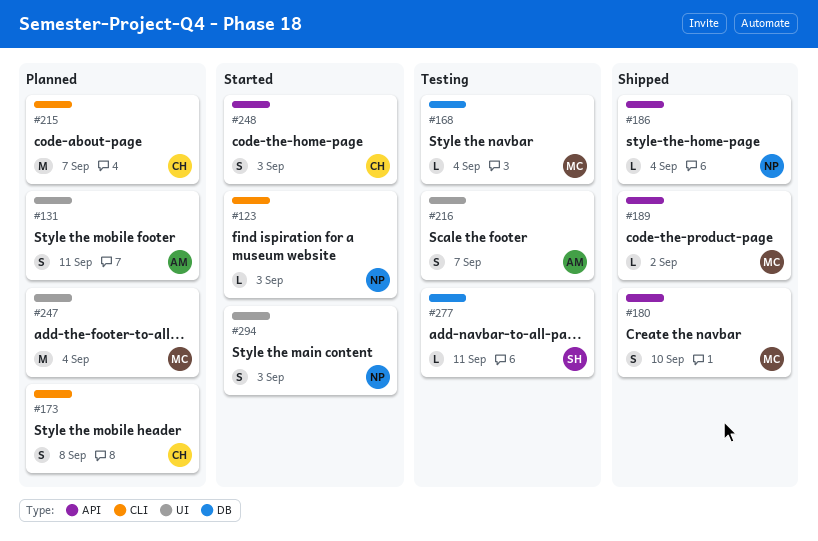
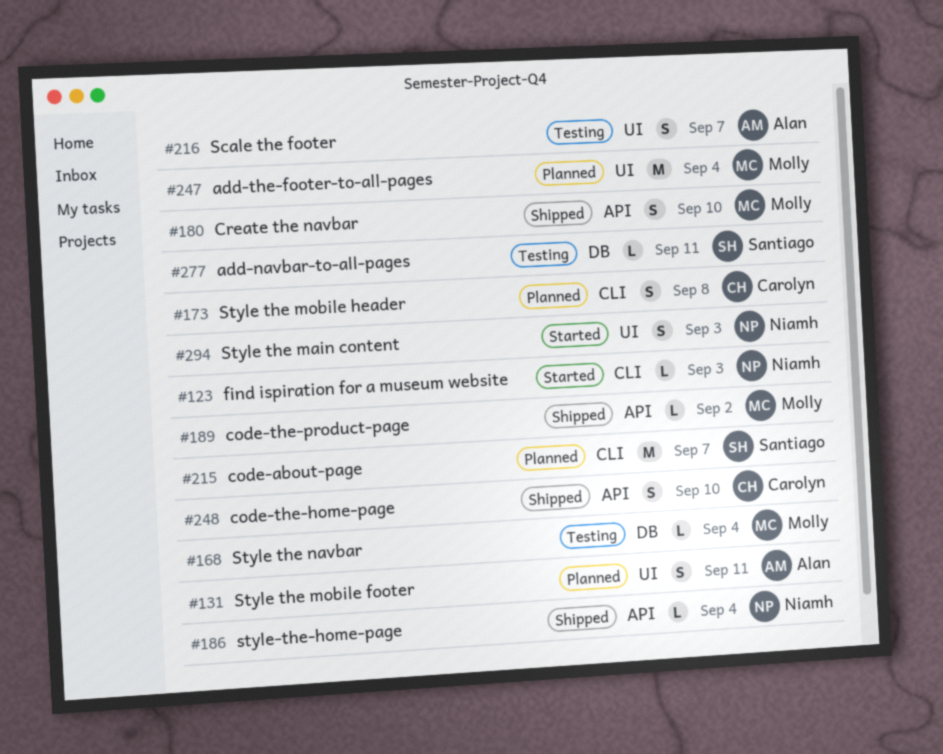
#215, owner: Carolyn -> Santiago
#248, status: Started -> Shipped
#248, due: Sep 3 -> Sep 10

